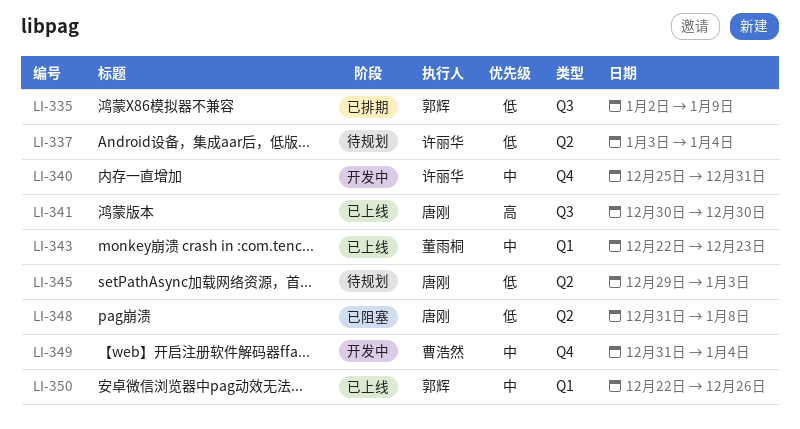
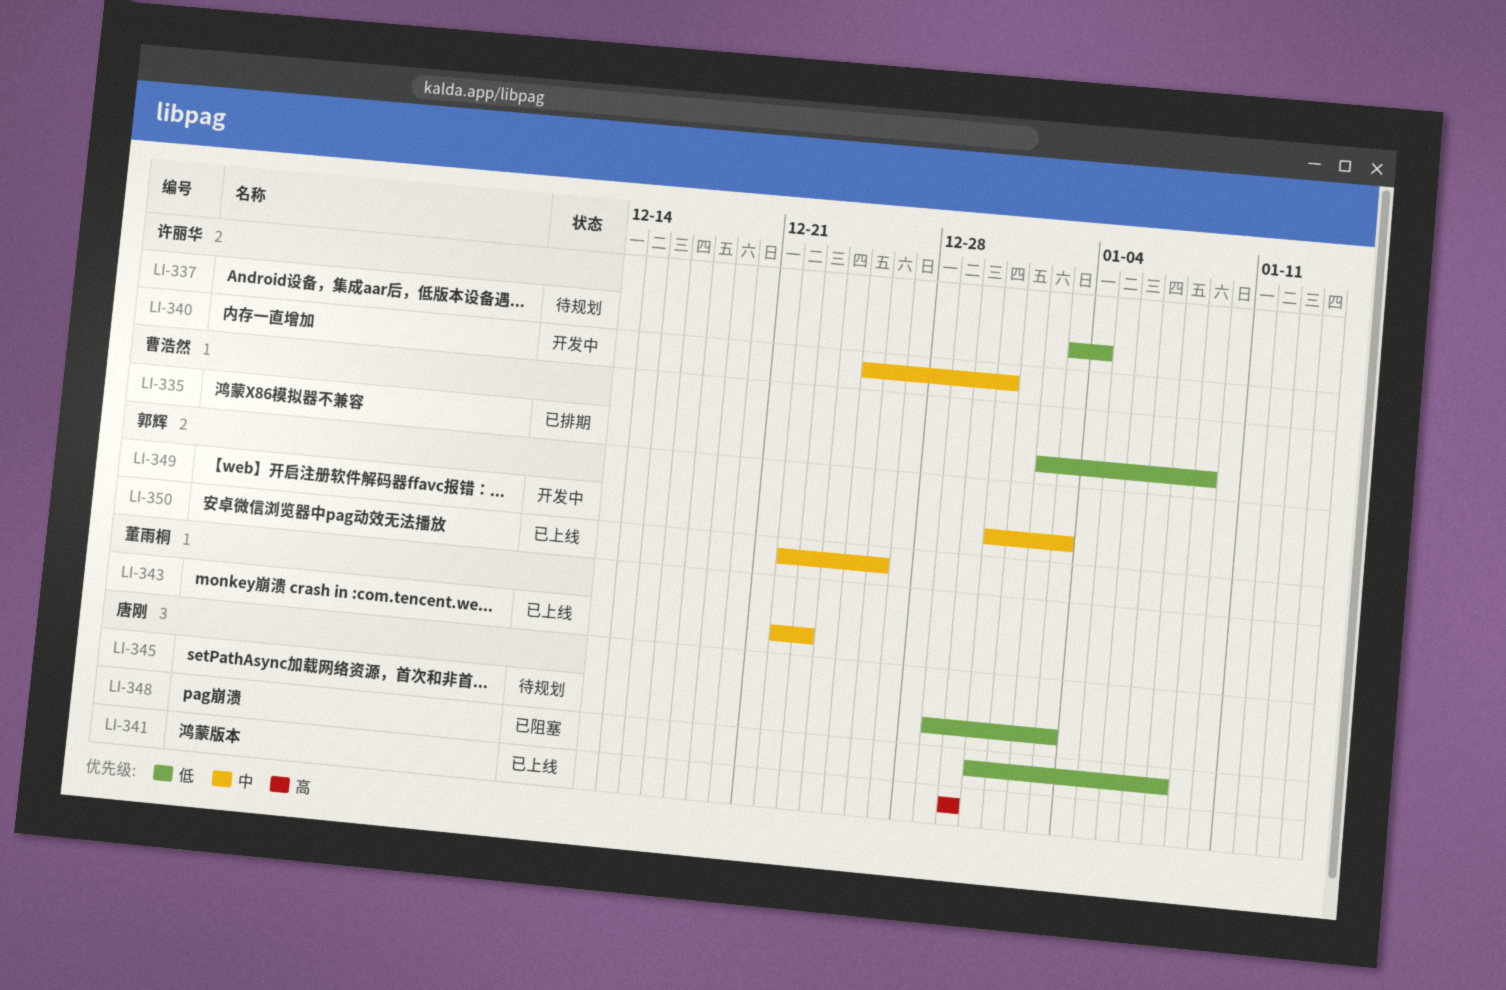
LI-335, owner: 郭辉 -> 曹浩然
LI-349, owner: 曹浩然 -> 郭辉
LI-349, due: Jan 4 -> Jan 3

